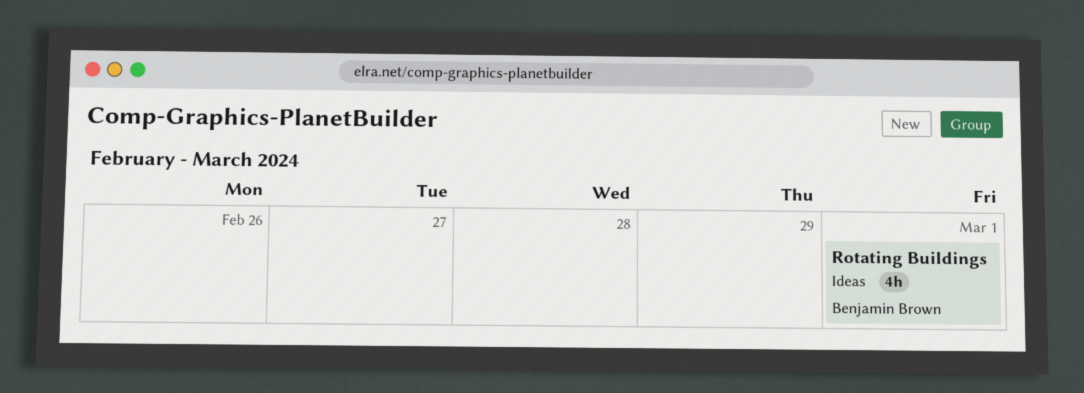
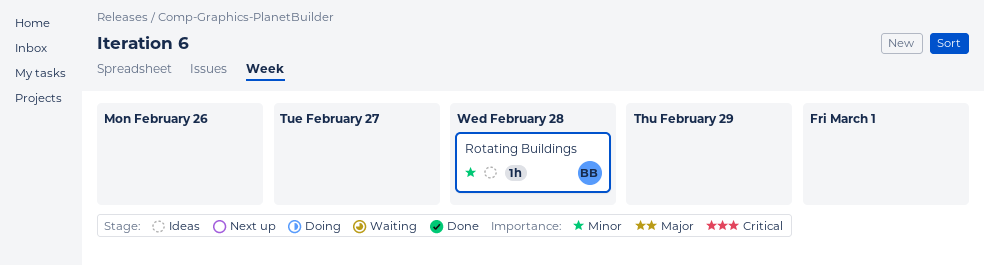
Rotating Buildings, estimate: 4h -> 1h
Rotating Buildings, due: Mar 1 -> Feb 28

